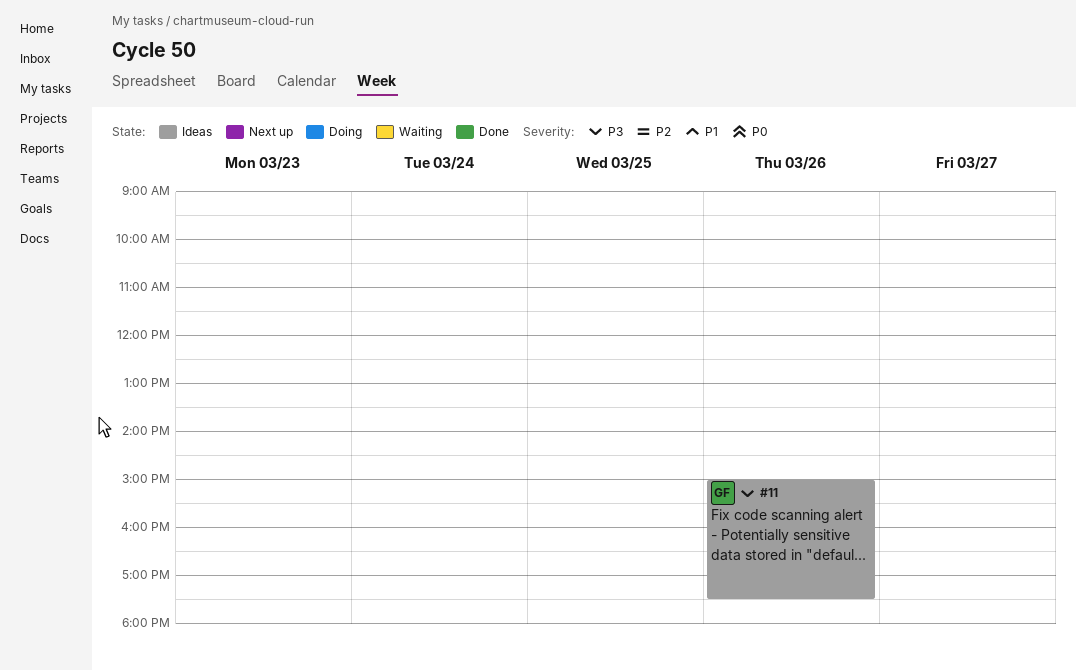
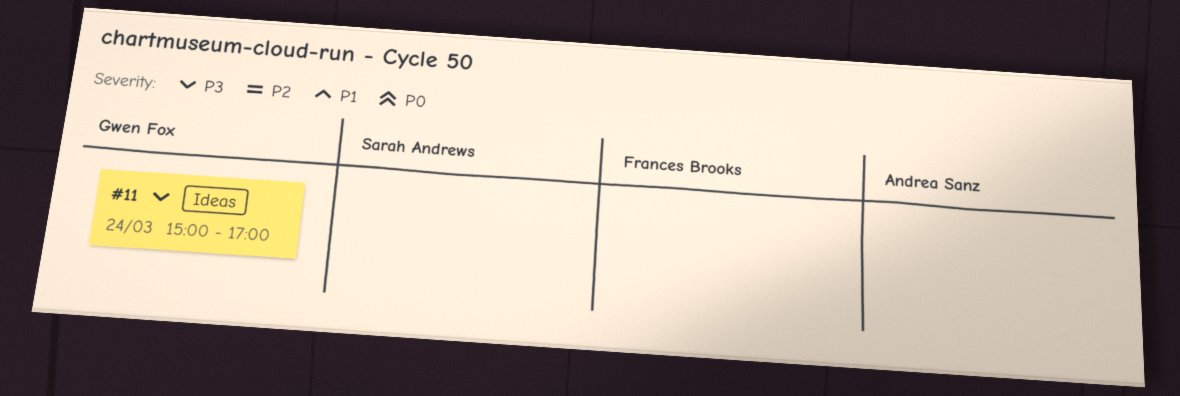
#11, day: Mar 26 -> Mar 24
#11, ends: 17:30 -> 17:00

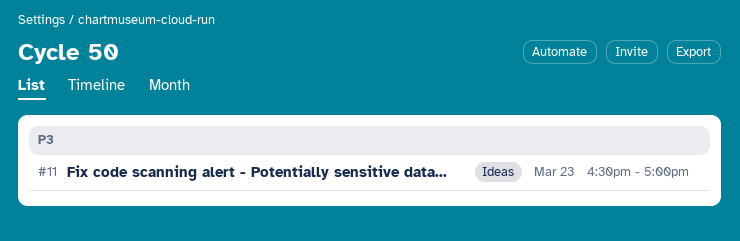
#11, day: Mar 24 -> Mar 23
#11, begins: 15:00 -> 16:30

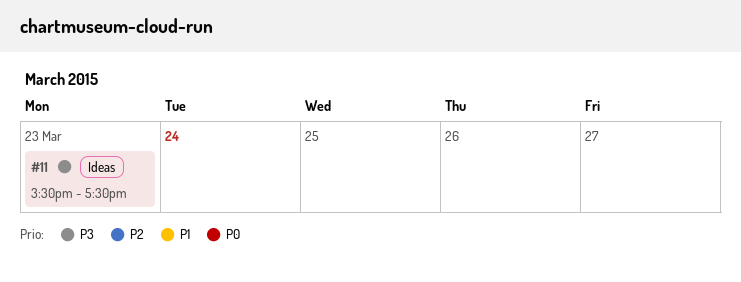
#11, begins: 16:30 -> 15:30
#11, ends: 17:00 -> 17:30

